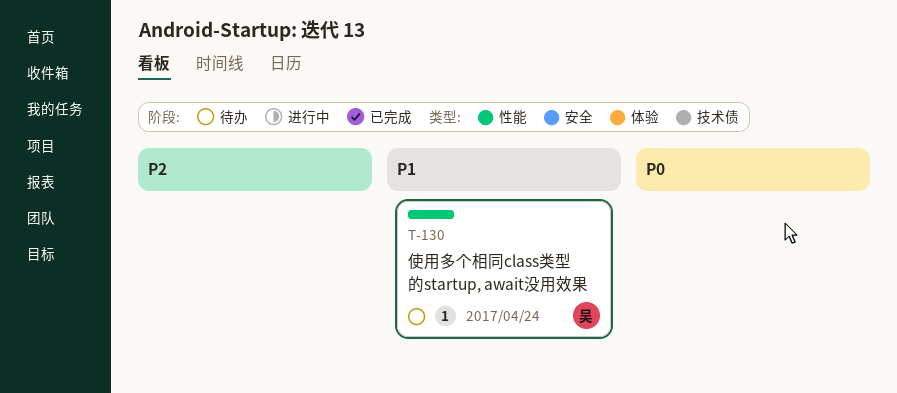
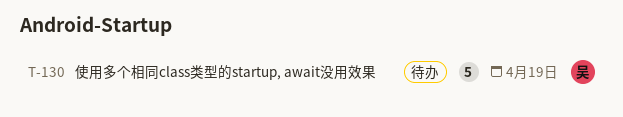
T-130, estimate: 1 -> 5
T-130, due: Apr 24 -> Apr 19

